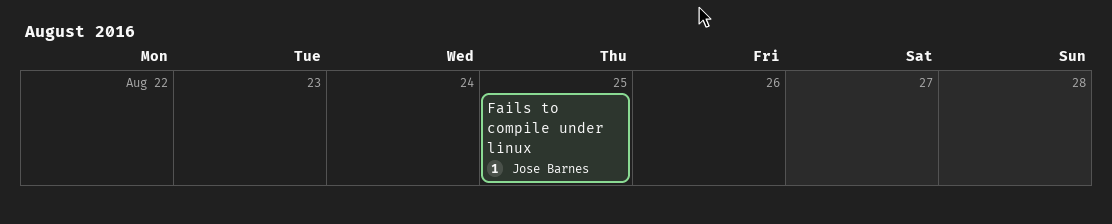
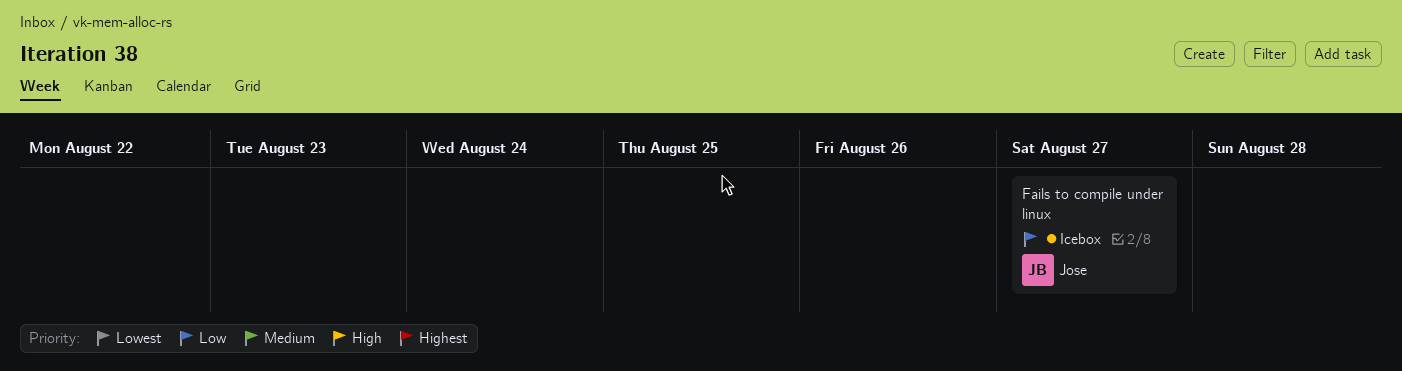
Fails to compile under linux, due: Aug 25 -> Aug 27

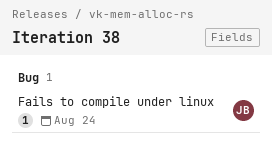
Fails to compile under linux, due: Aug 27 -> Aug 24

